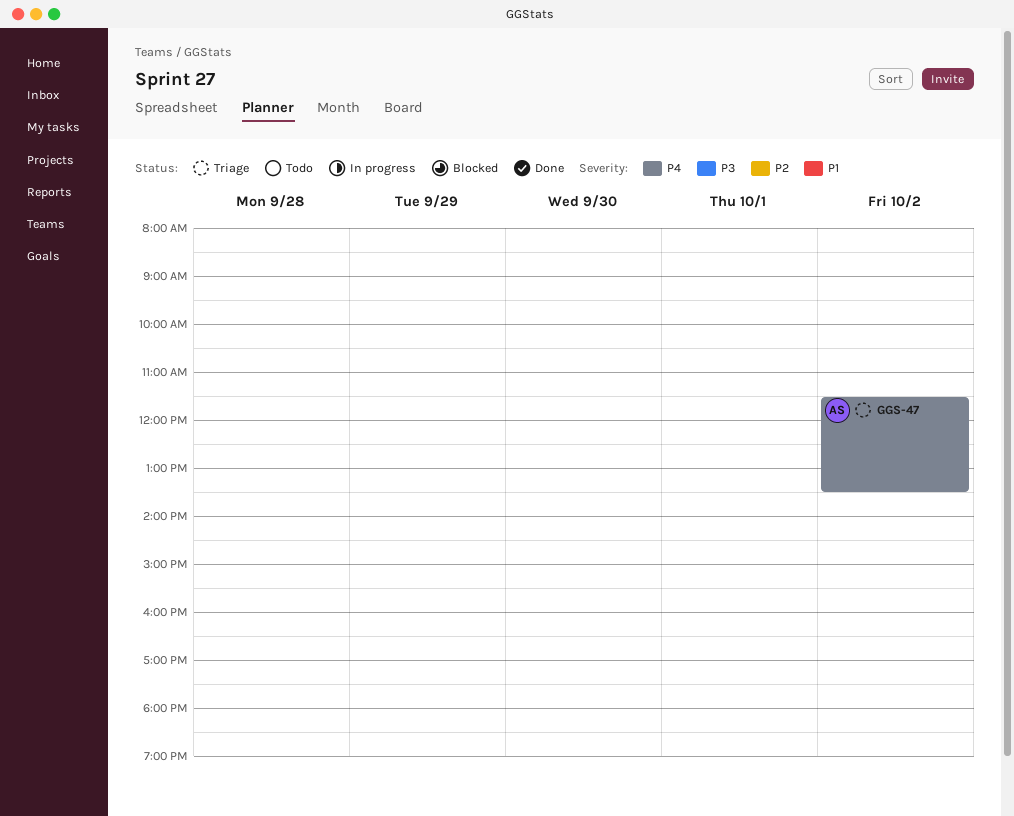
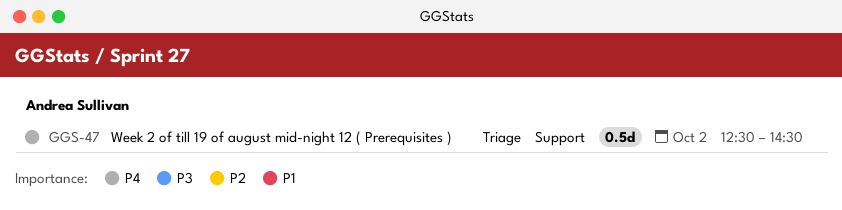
GGS-47, begins: 11:30 -> 12:30
GGS-47, ends: 13:30 -> 14:30

